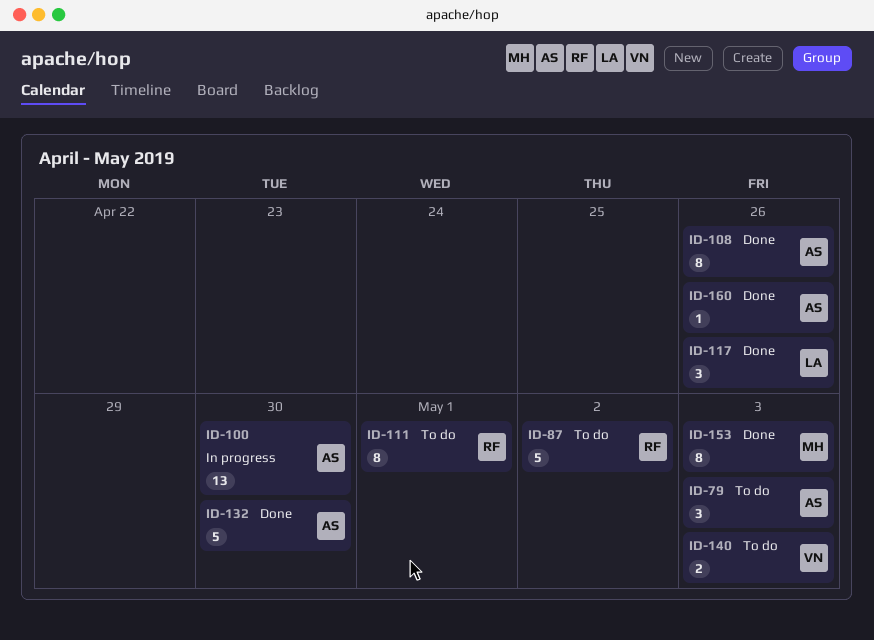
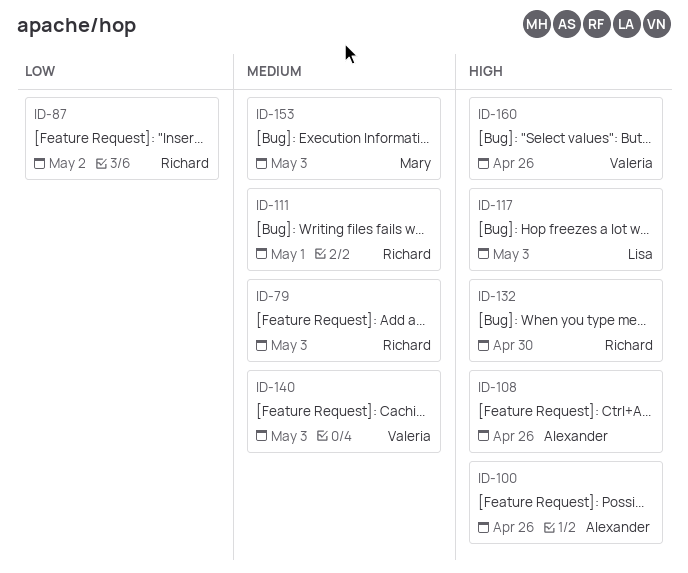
ID-79, owner: Alexander -> Richard
ID-100, due: Apr 30 -> Apr 26
ID-117, due: Apr 26 -> May 3
ID-132, owner: Alexander -> Richard
ID-160, owner: Alexander -> Valeria

